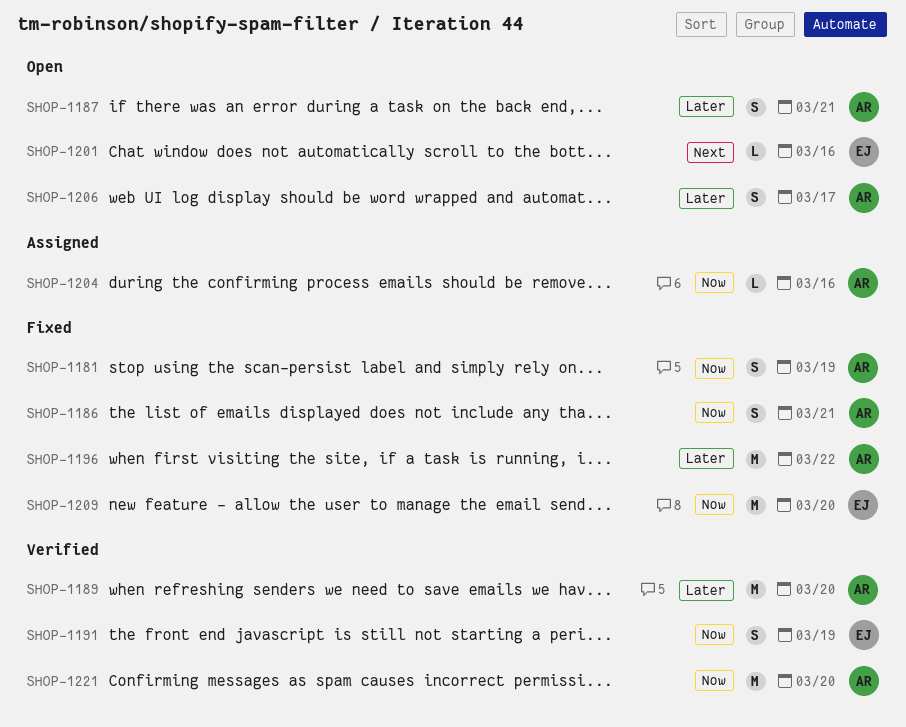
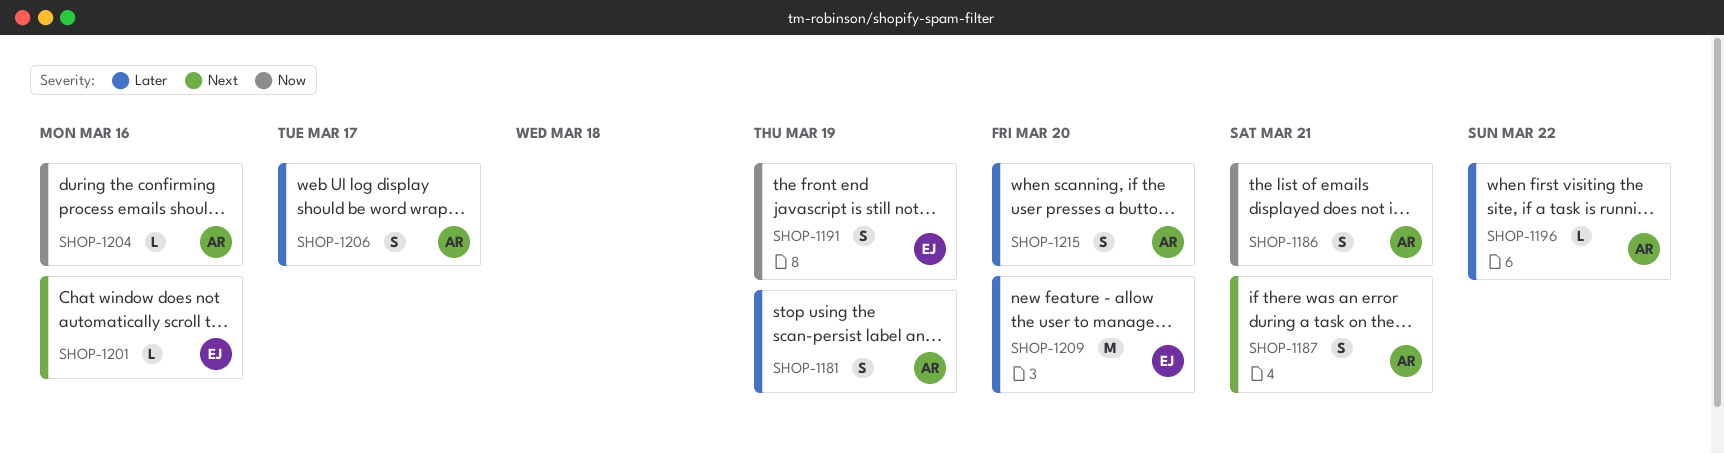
SHOP-1181, priority: Now -> Later
SHOP-1187, priority: Later -> Next
SHOP-1189: present -> none
SHOP-1196, estimate: M -> L
SHOP-1209, priority: Now -> Later
SHOP-1215: none -> present
SHOP-1221: present -> none

